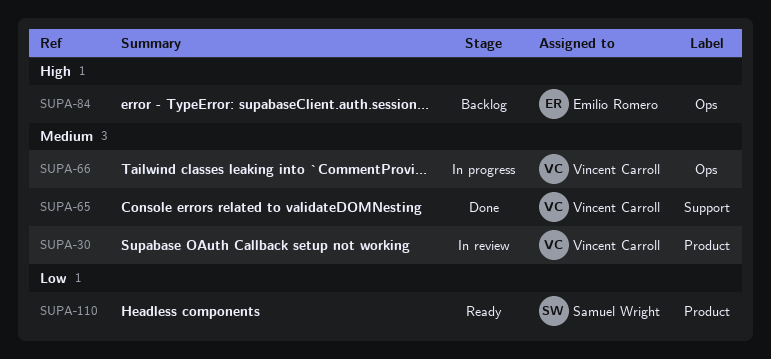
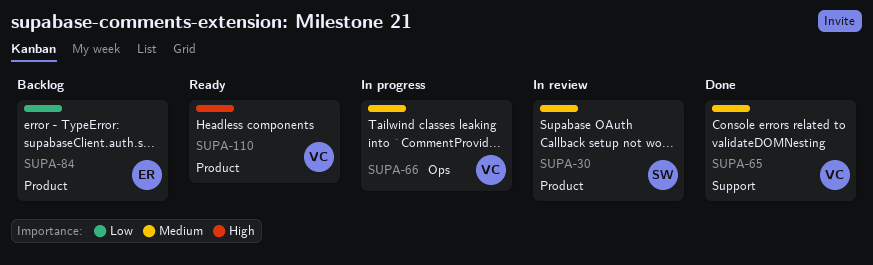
SUPA-30, owner: Vincent Carroll -> Samuel Wright
SUPA-84, priority: High -> Low
SUPA-84, label: Ops -> Product
SUPA-110, owner: Samuel Wright -> Vincent Carroll
SUPA-110, priority: Low -> High

